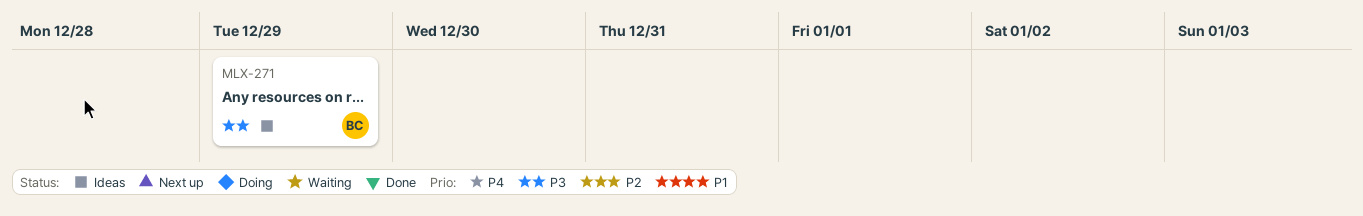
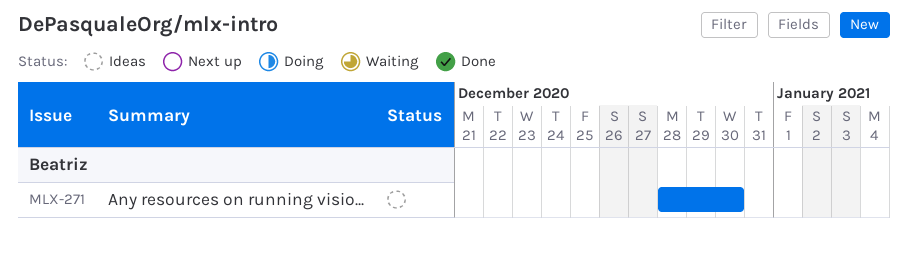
MLX-271, due: Dec 29 -> Dec 30

